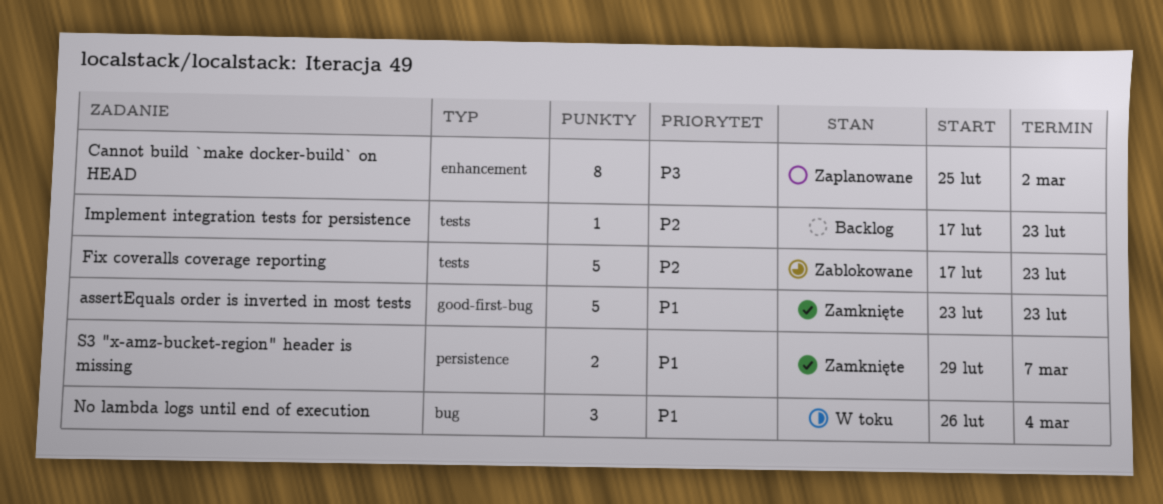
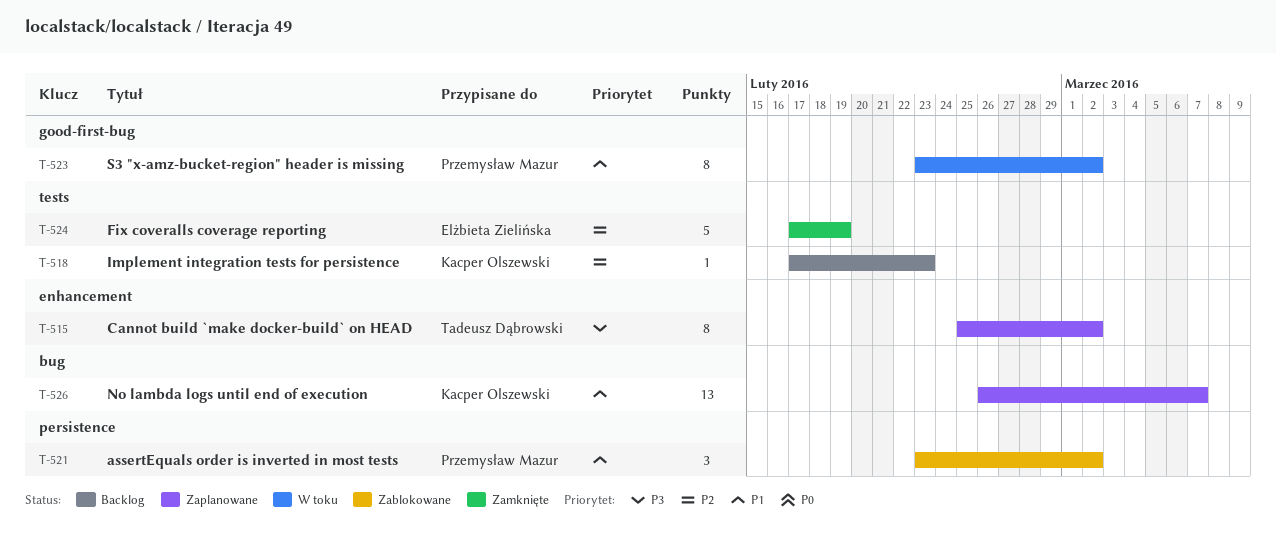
assertEquals order is inverted in most tests, status: Zamknięte -> Zablokowane
assertEquals order is inverted in most tests, label: good-first-bug -> persistence
assertEquals order is inverted in most tests, estimate: 5 -> 3
assertEquals order is inverted in most tests, due: Feb 23 -> Mar 2
Fix coveralls coverage reporting, status: Zablokowane -> Zamknięte
Fix coveralls coverage reporting, due: Feb 23 -> Feb 19
No lambda logs until end of execution, status: W toku -> Zaplanowane
No lambda logs until end of execution, estimate: 3 -> 13
No lambda logs until end of execution, due: Mar 4 -> Mar 7
S3 "x-amz-bucket-region" header is missing, status: Zamknięte -> W toku
S3 "x-amz-bucket-region" header is missing, label: persistence -> good-first-bug
S3 "x-amz-bucket-region" header is missing, estimate: 2 -> 8
S3 "x-amz-bucket-region" header is missing, start: Feb 29 -> Feb 23
S3 "x-amz-bucket-region" header is missing, due: Mar 7 -> Mar 2

